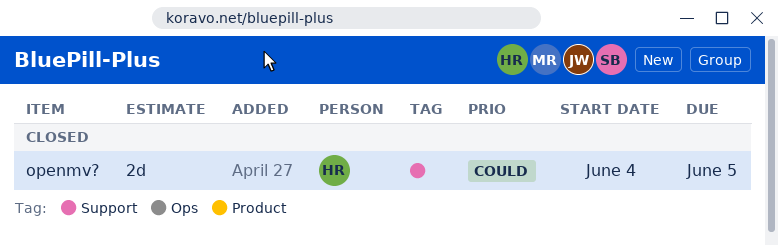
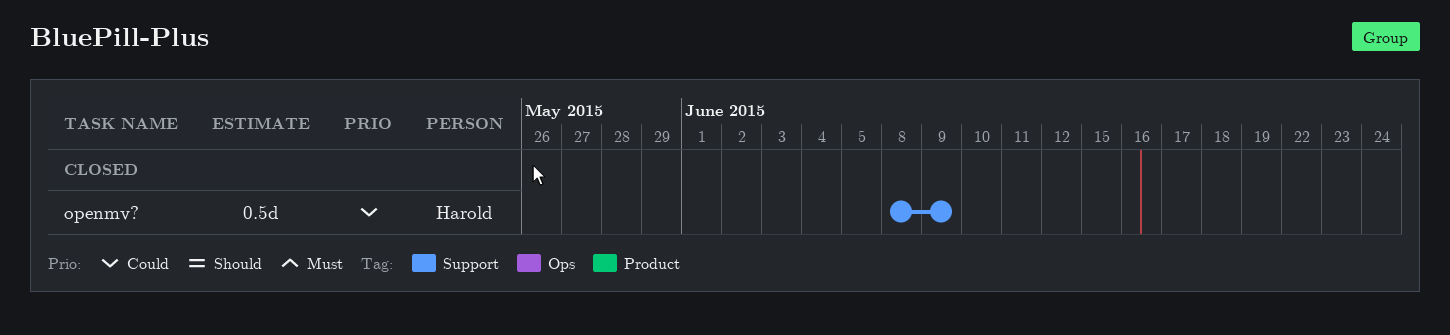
openmv?, estimate: 2d -> 0.5d
openmv?, start: Jun 4 -> Jun 8
openmv?, due: Jun 5 -> Jun 9

